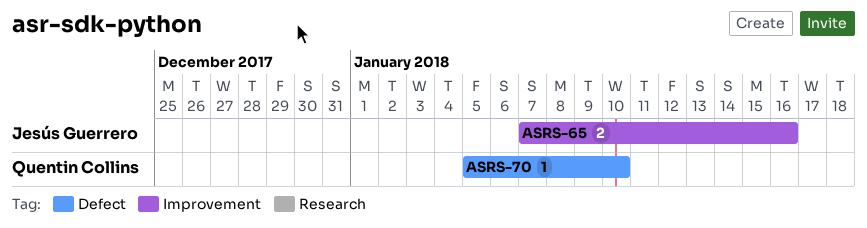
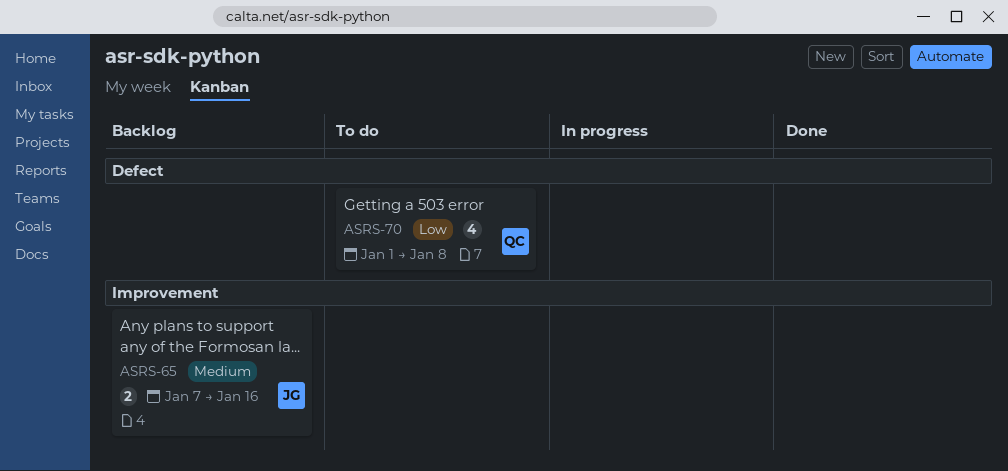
ASRS-70, estimate: 1 -> 4
ASRS-70, start: Jan 5 -> Jan 1
ASRS-70, due: Jan 10 -> Jan 8

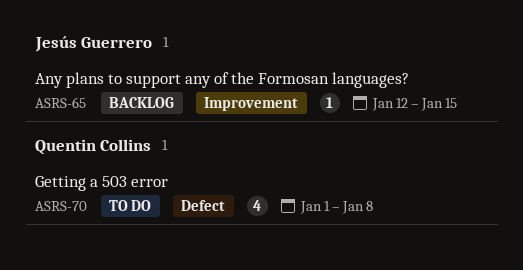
ASRS-65, estimate: 2 -> 1
ASRS-65, start: Jan 7 -> Jan 12
ASRS-65, due: Jan 16 -> Jan 15

